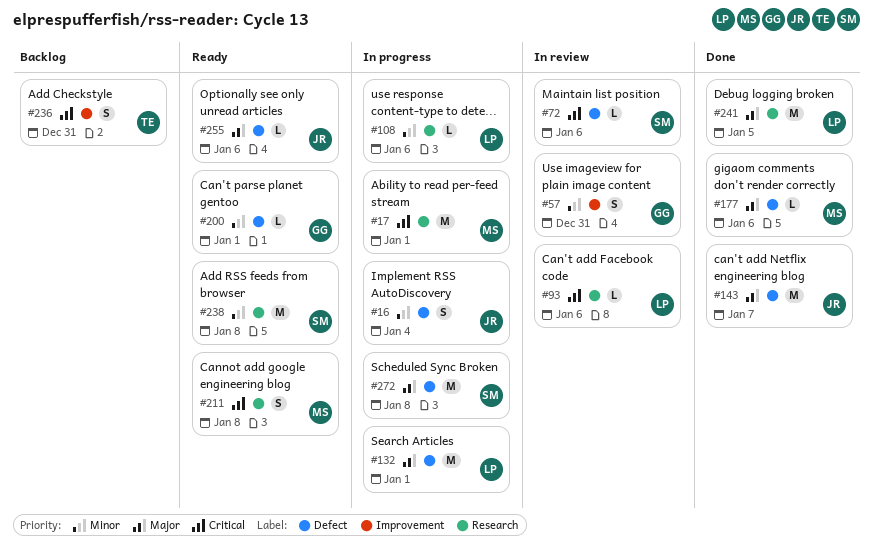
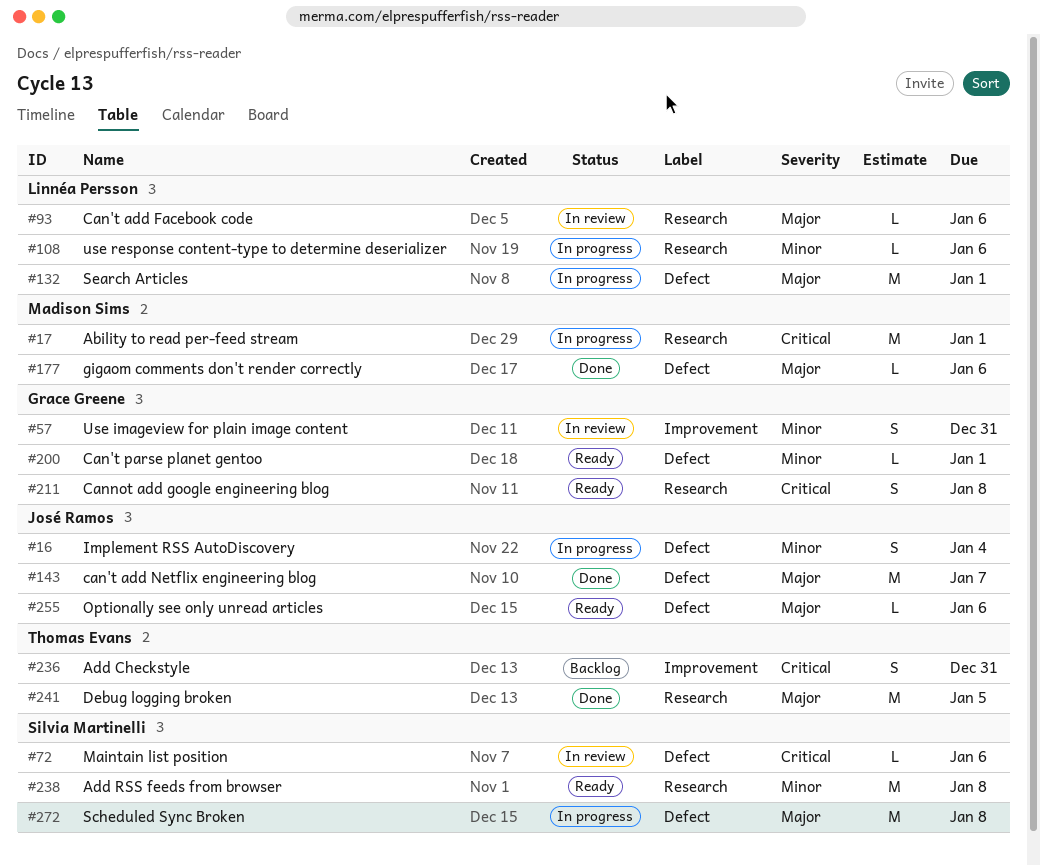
#93, priority: Critical -> Major
#211, owner: Madison Sims -> Grace Greene
#241, owner: Linnéa Persson -> Thomas Evans

